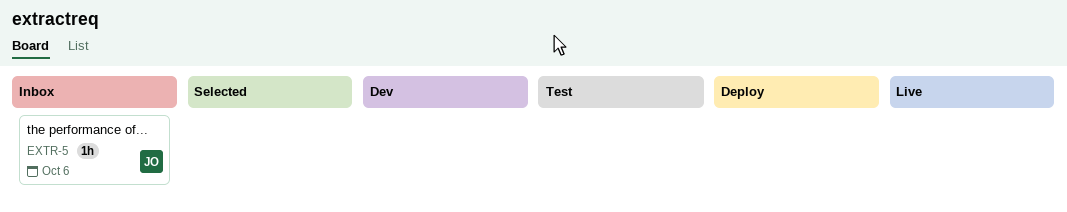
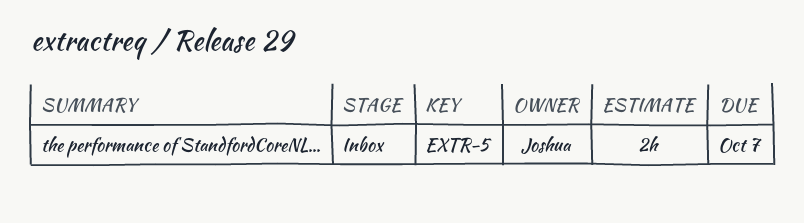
EXTR-5, estimate: 1h -> 2h
EXTR-5, due: Oct 6 -> Oct 7

